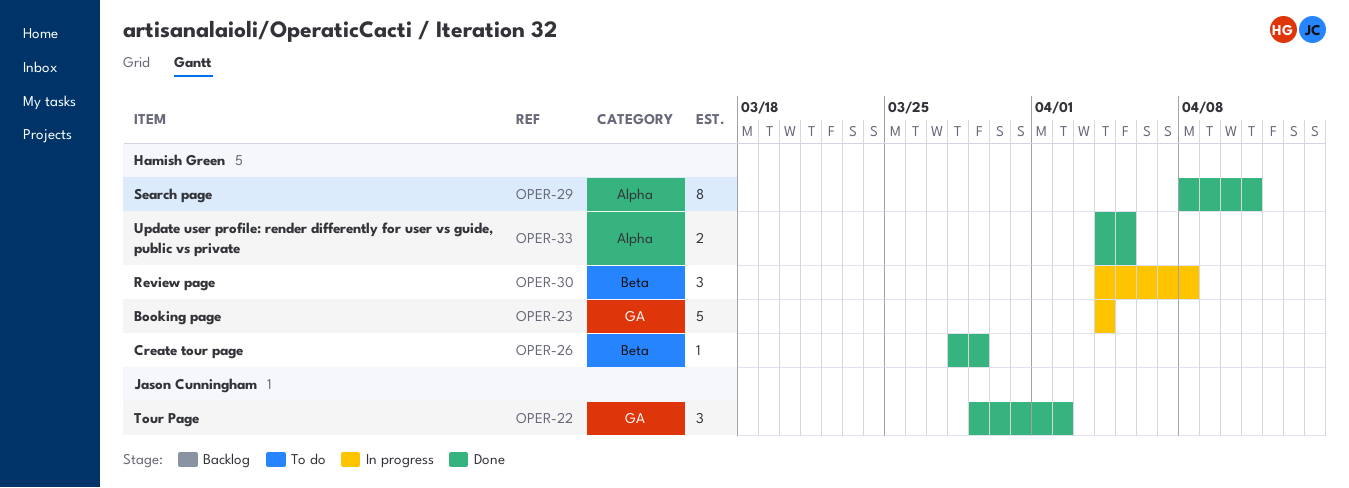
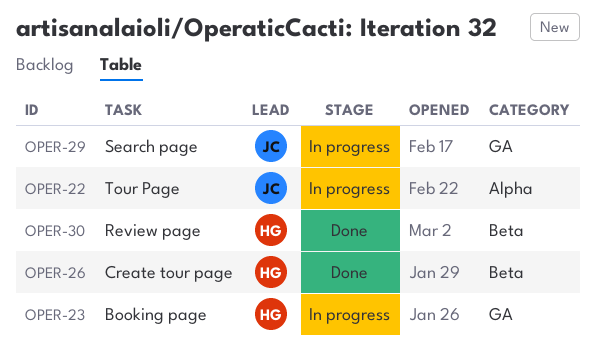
OPER-22, status: Done -> In progress
OPER-22, label: GA -> Alpha
OPER-29, status: Done -> In progress
OPER-29, owner: Hamish Green -> Jason Cunningham
OPER-29, label: Alpha -> GA
OPER-30, status: In progress -> Done
OPER-33: present -> none

